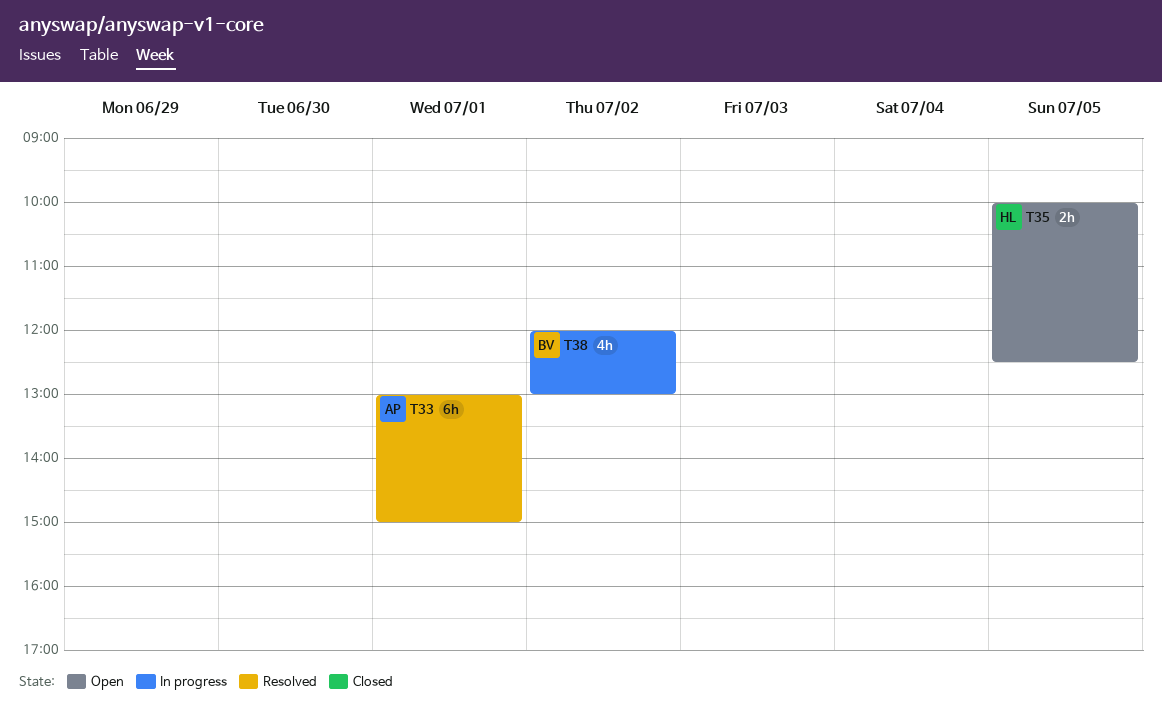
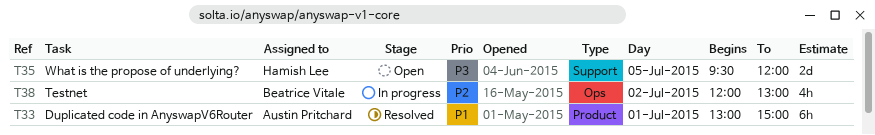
T35, estimate: 2h -> 2d
T35, begins: 10:00 -> 09:30
T35, ends: 12:30 -> 12:00

